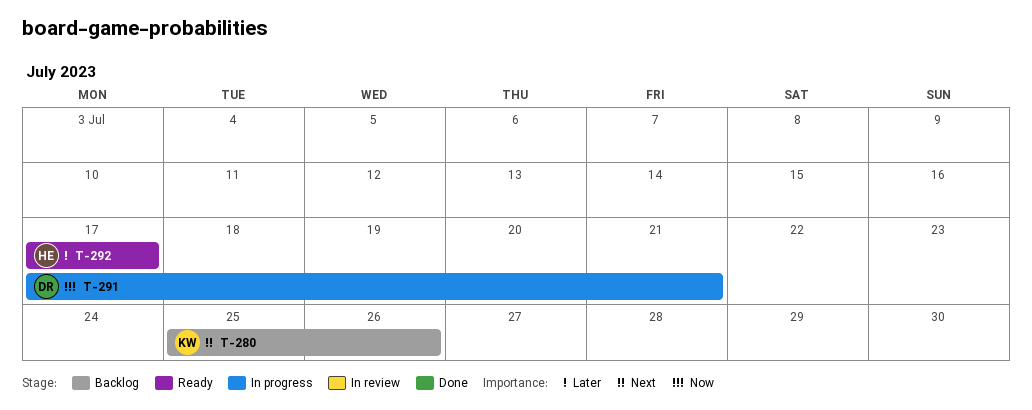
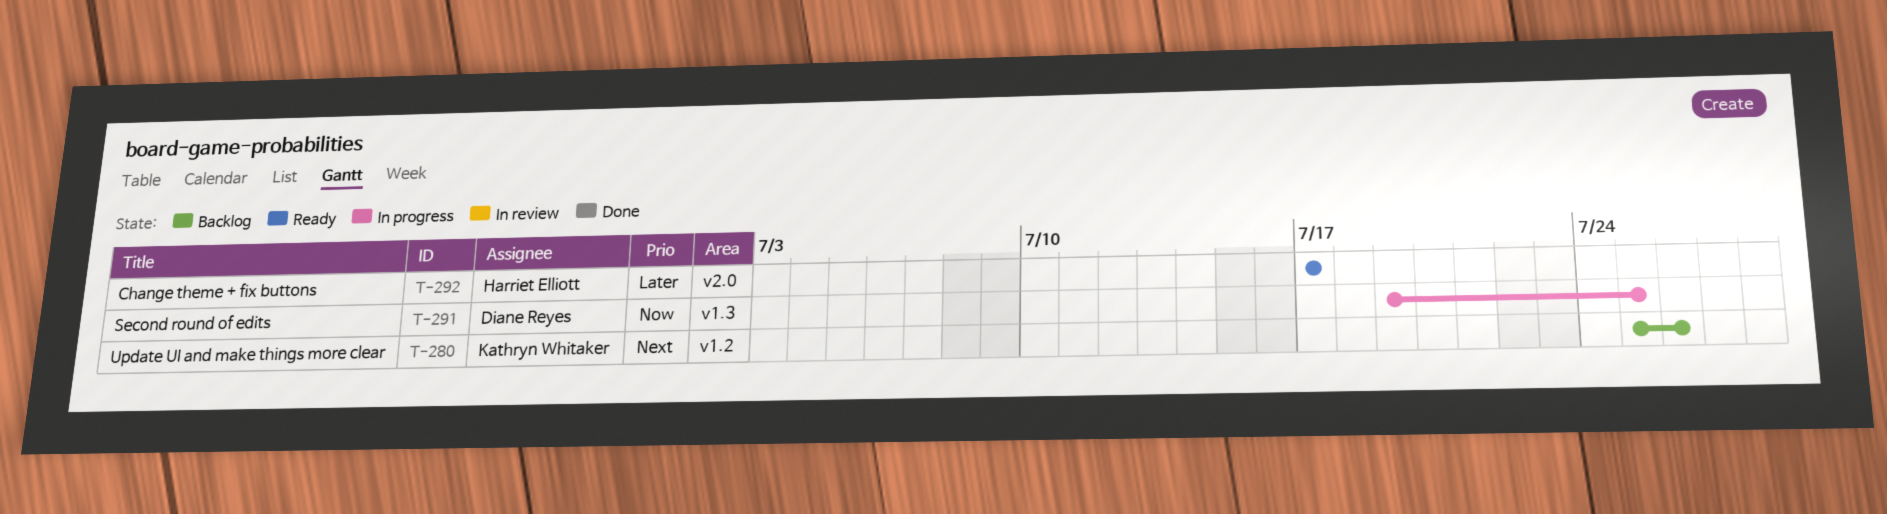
T-291, start: Jul 17 -> Jul 19
T-291, due: Jul 21 -> Jul 25

